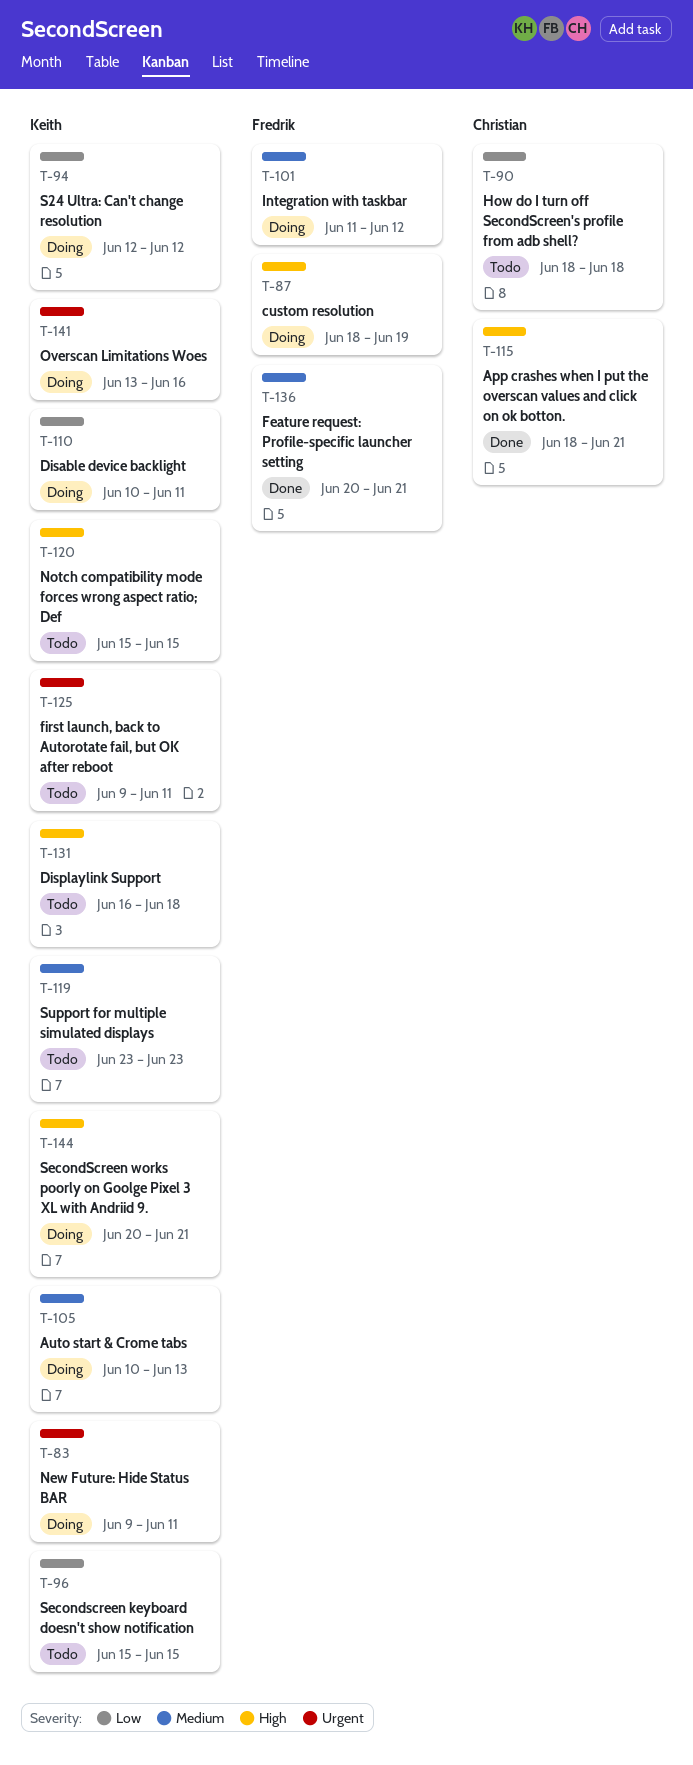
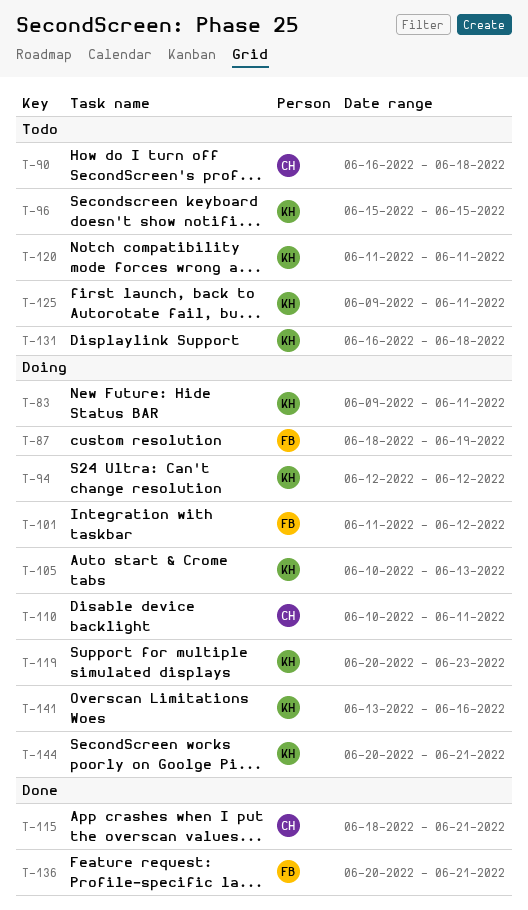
T-90, start: Jun 18 -> Jun 16
T-110, owner: Keith -> Christian
T-119, status: Todo -> Doing
T-119, start: Jun 23 -> Jun 20
T-120, start: Jun 15 -> Jun 11
T-120, due: Jun 15 -> Jun 11

